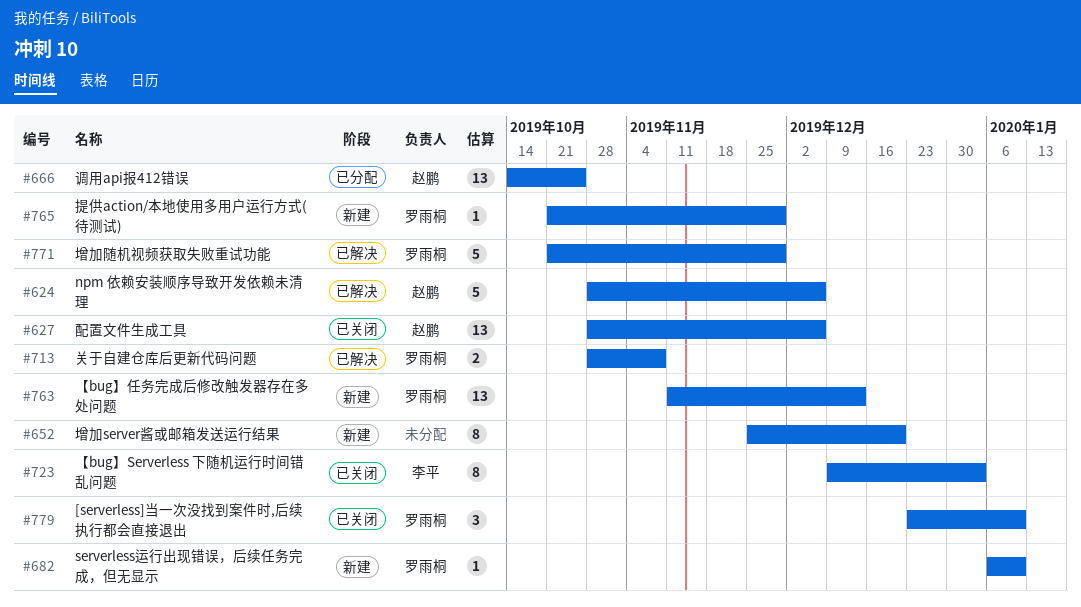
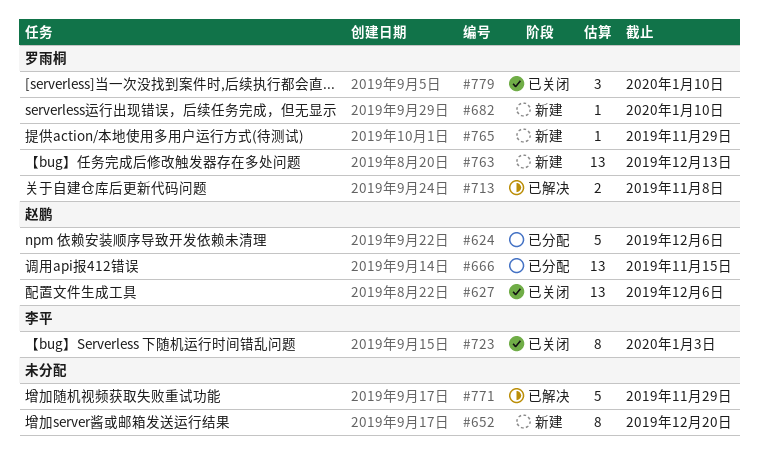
#624, status: 已解决 -> 已分配
#666, due: Oct 25 -> Nov 15
#771, owner: 罗雨桐 -> none

